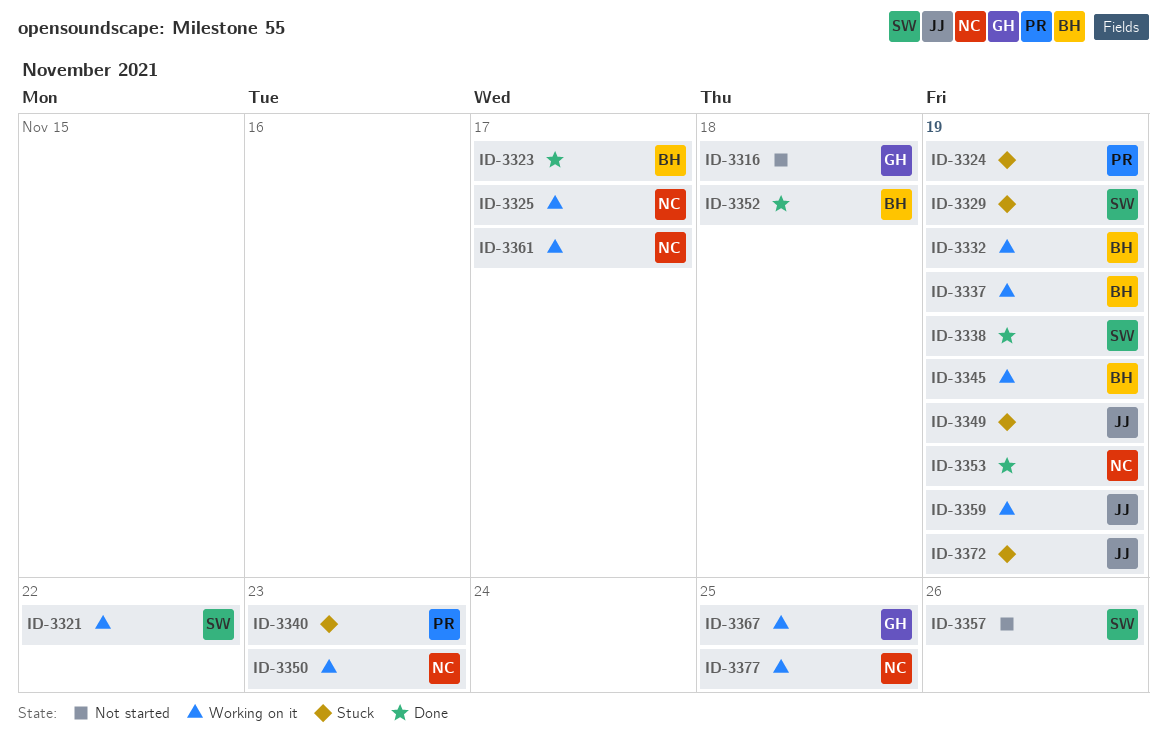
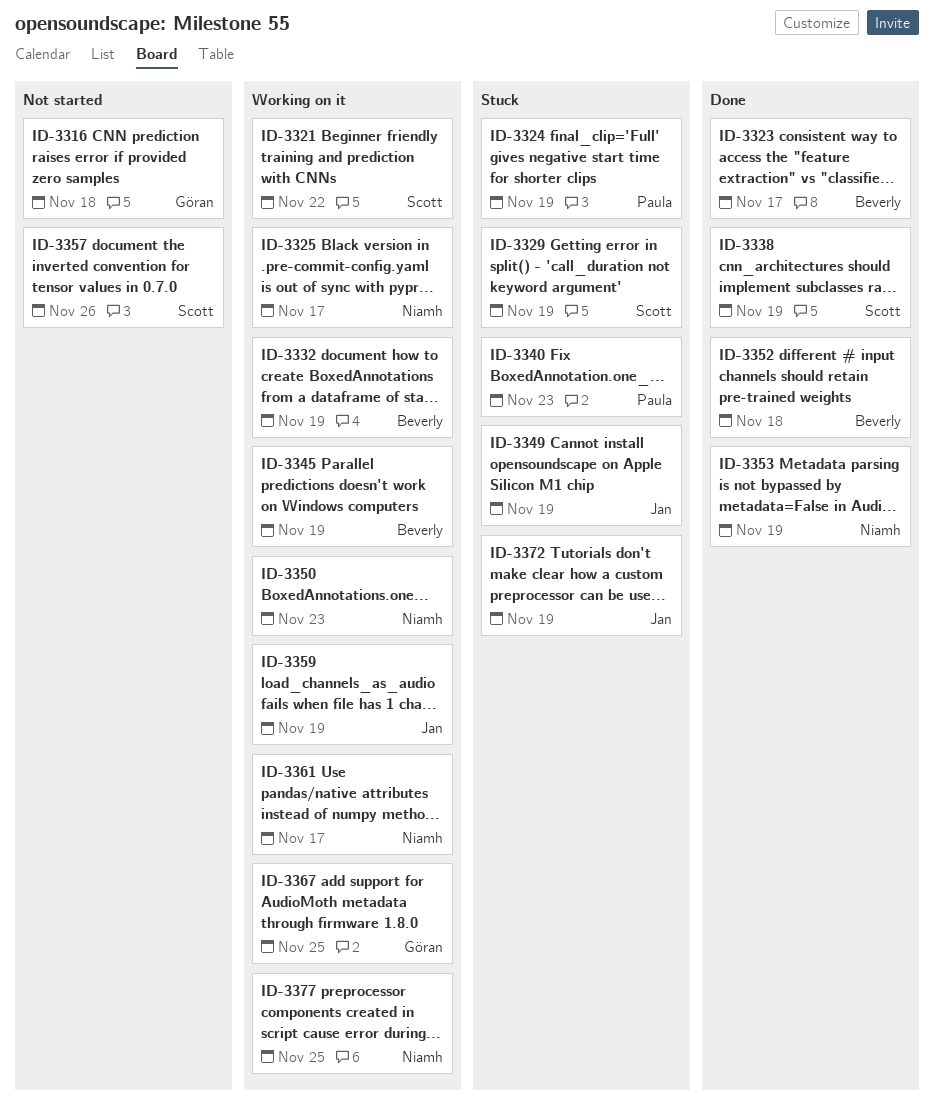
ID-3337: present -> none

